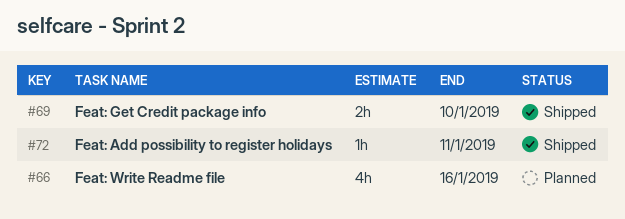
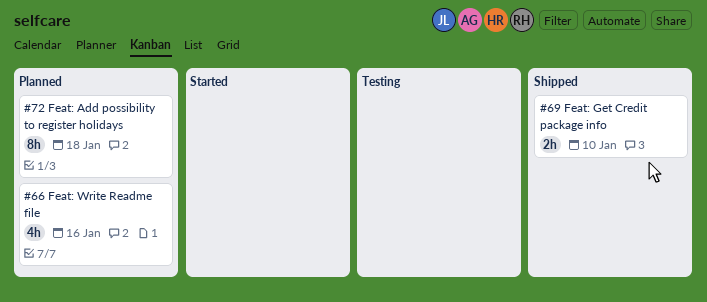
#72, status: Shipped -> Planned
#72, estimate: 1h -> 8h
#72, due: Jan 11 -> Jan 18

